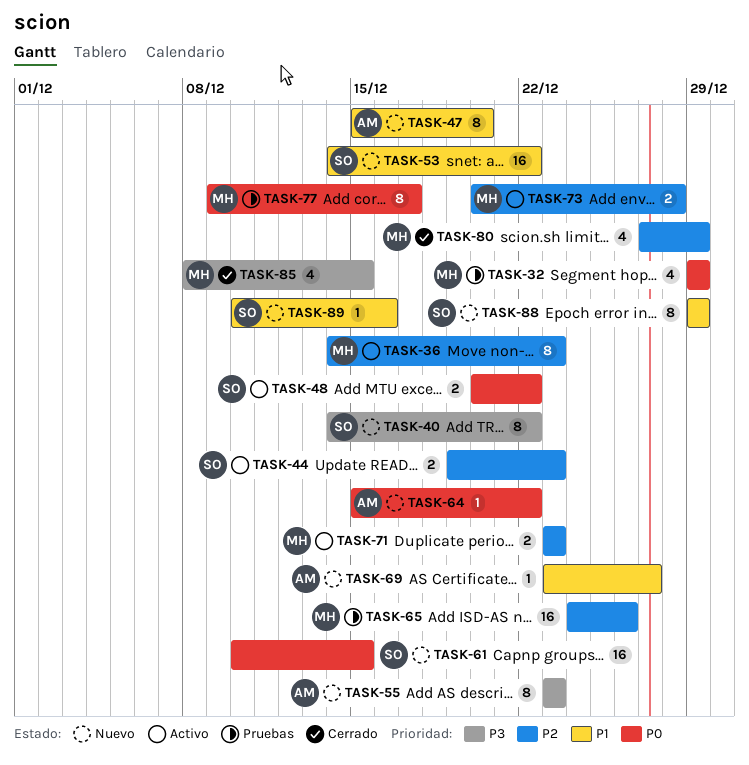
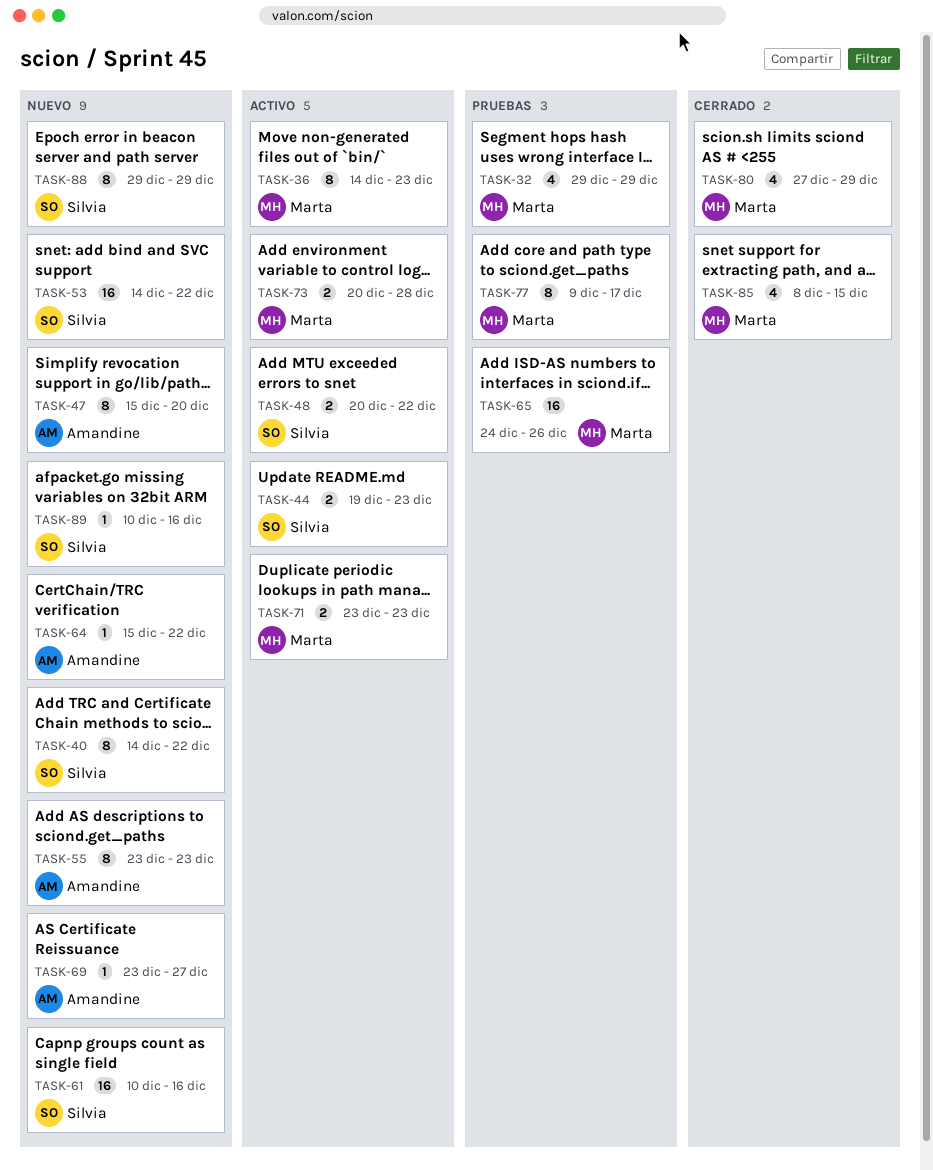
TASK-61, due: Dec 15 -> Dec 16

